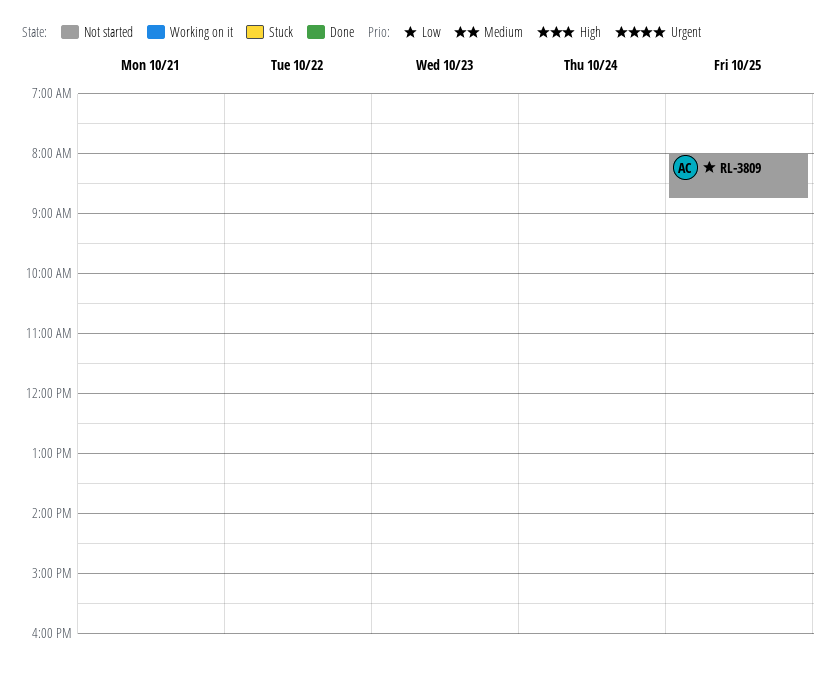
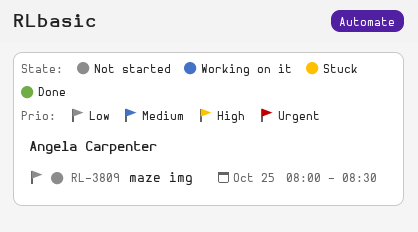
RL-3809, ends: 08:45 -> 08:30

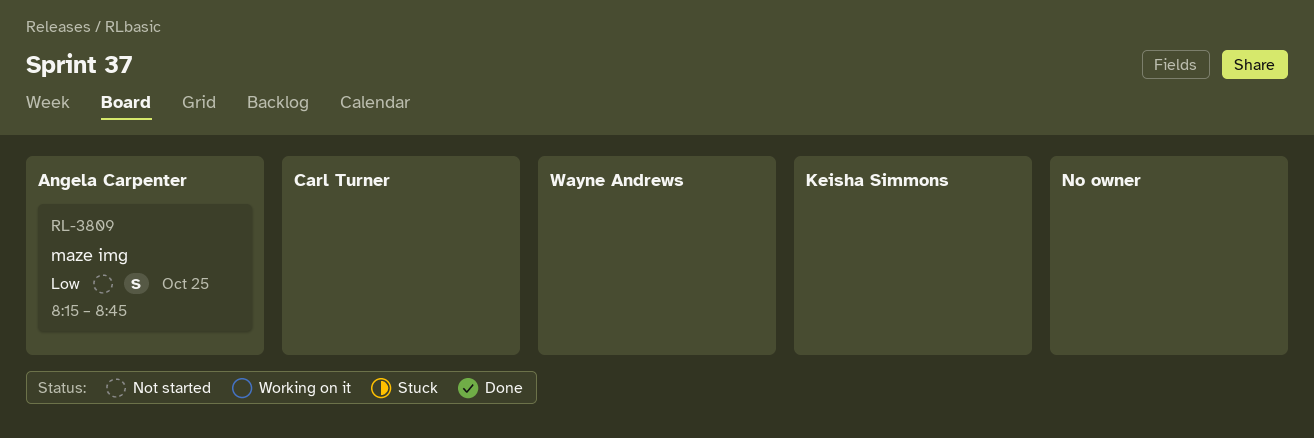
RL-3809, begins: 08:00 -> 08:15
RL-3809, ends: 08:30 -> 08:45

